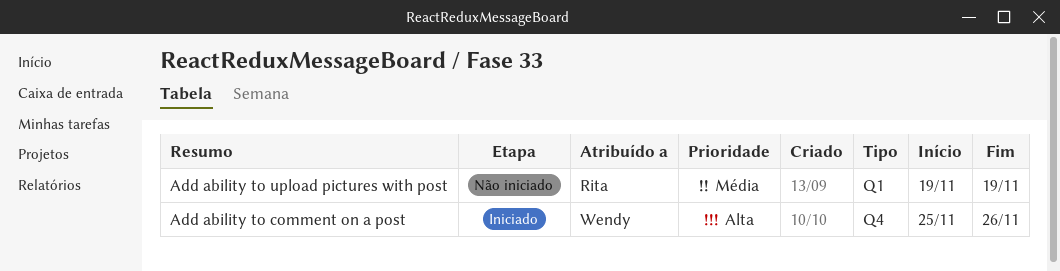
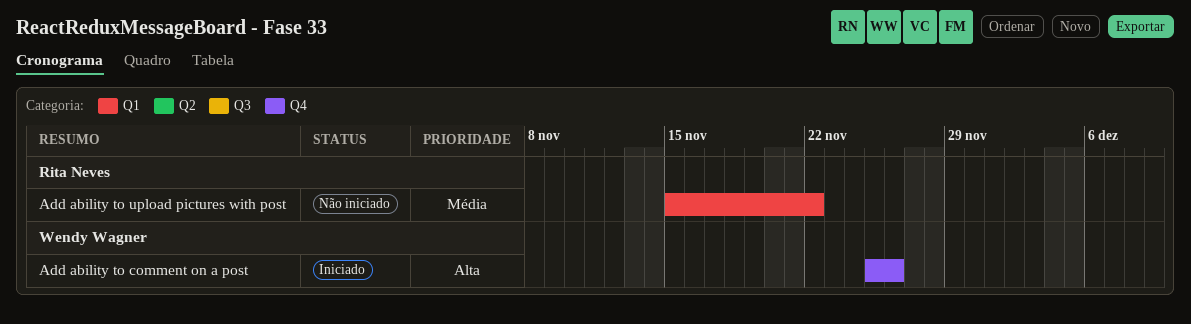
Add ability to upload pictures with post, start: Nov 19 -> Nov 15
Add ability to upload pictures with post, due: Nov 19 -> Nov 22

